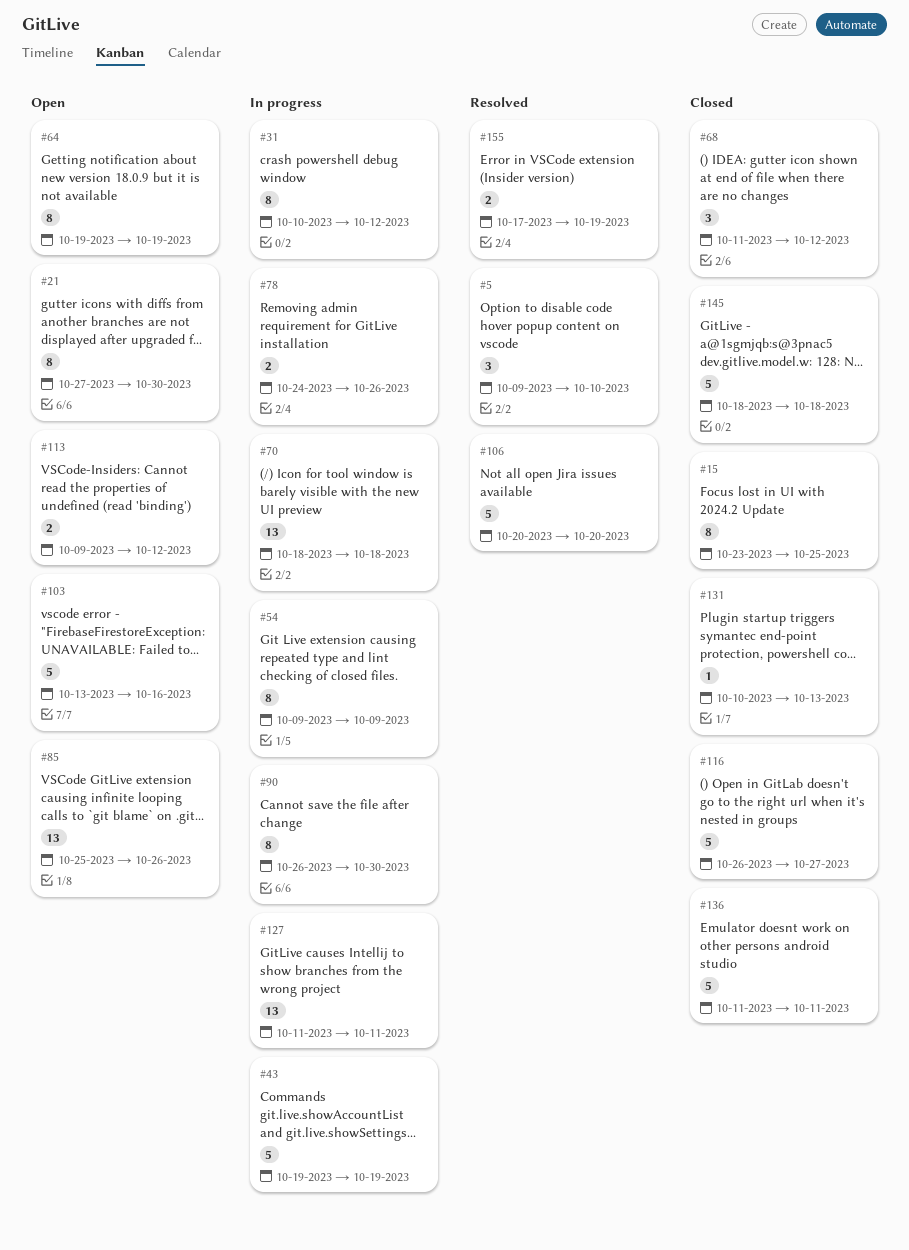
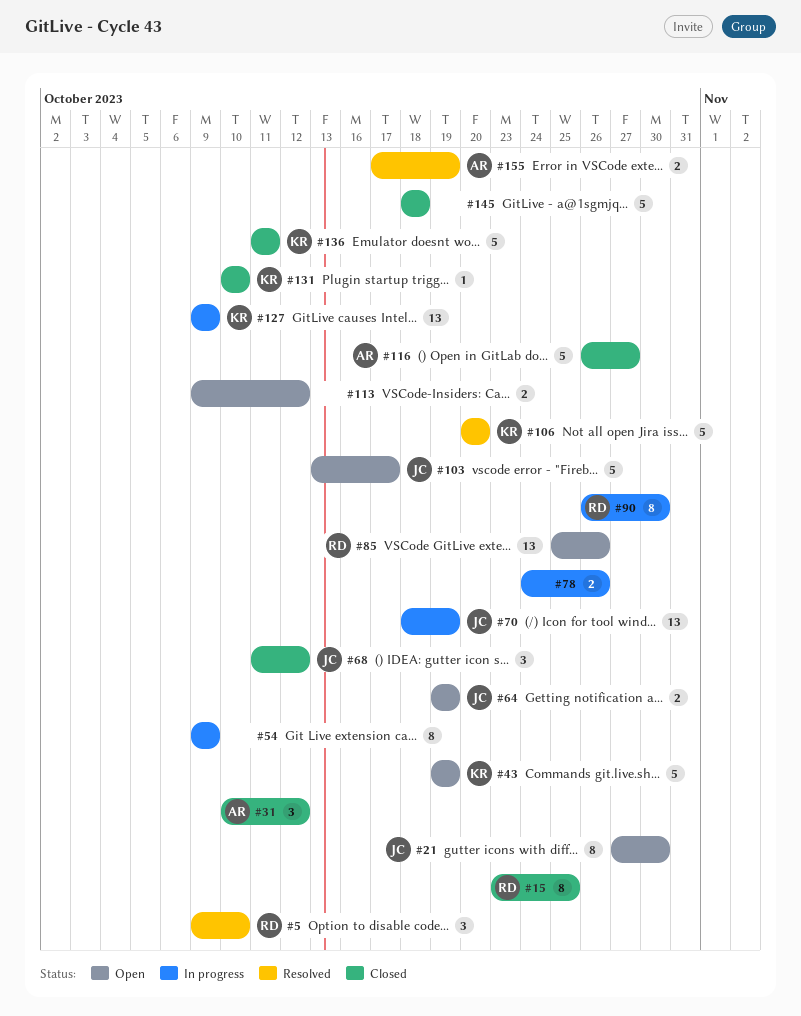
#31, status: In progress -> Closed
#31, estimate: 8 -> 3
#43, status: In progress -> Open
#64, estimate: 8 -> 2
#70, due: Oct 18 -> Oct 19
#103, due: Oct 16 -> Oct 17
#127, start: Oct 11 -> Oct 9
#127, due: Oct 11 -> Oct 9
#131, due: Oct 13 -> Oct 10

